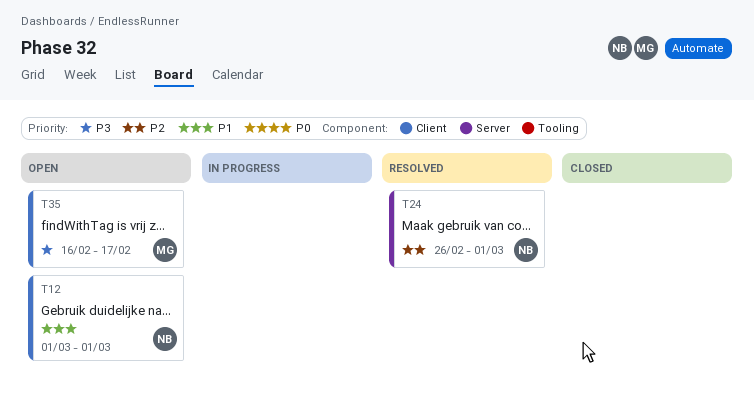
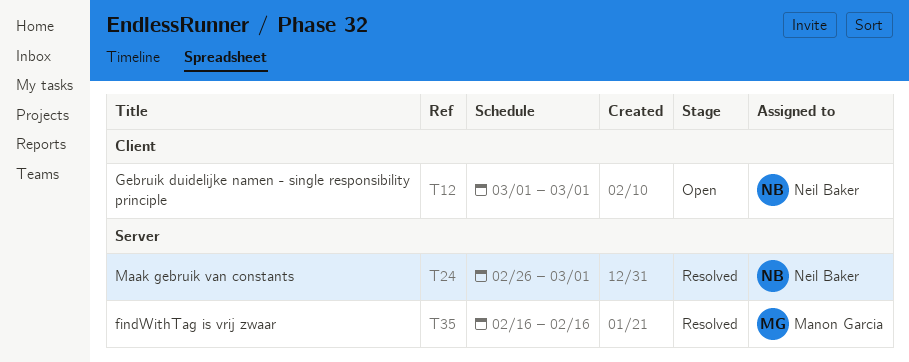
T35, status: Open -> Resolved
T35, label: Client -> Server
T35, due: Feb 17 -> Feb 16

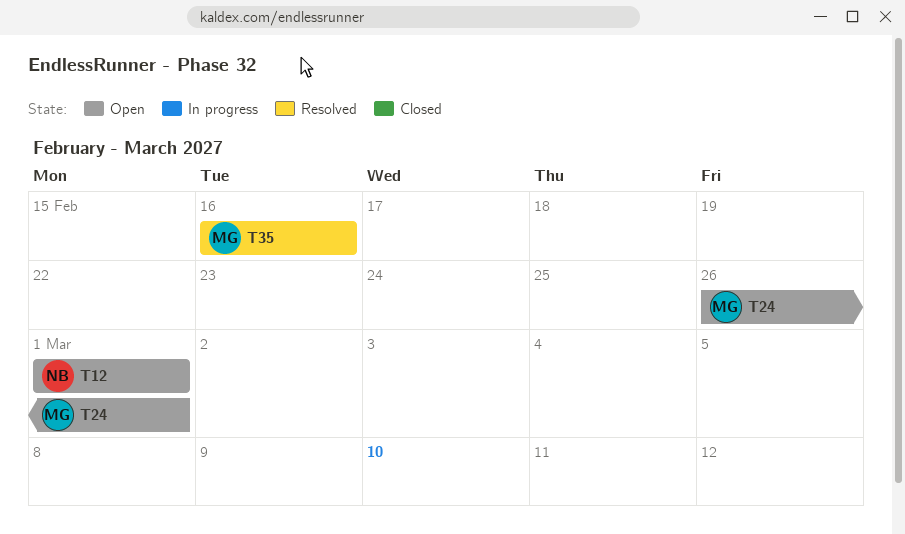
T24, status: Resolved -> Open
T24, owner: Neil Baker -> Manon Garcia

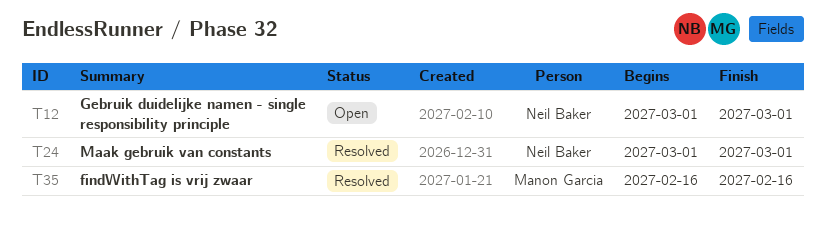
T24, status: Open -> Resolved
T24, owner: Manon Garcia -> Neil Baker
T24, start: Feb 26 -> Mar 1

